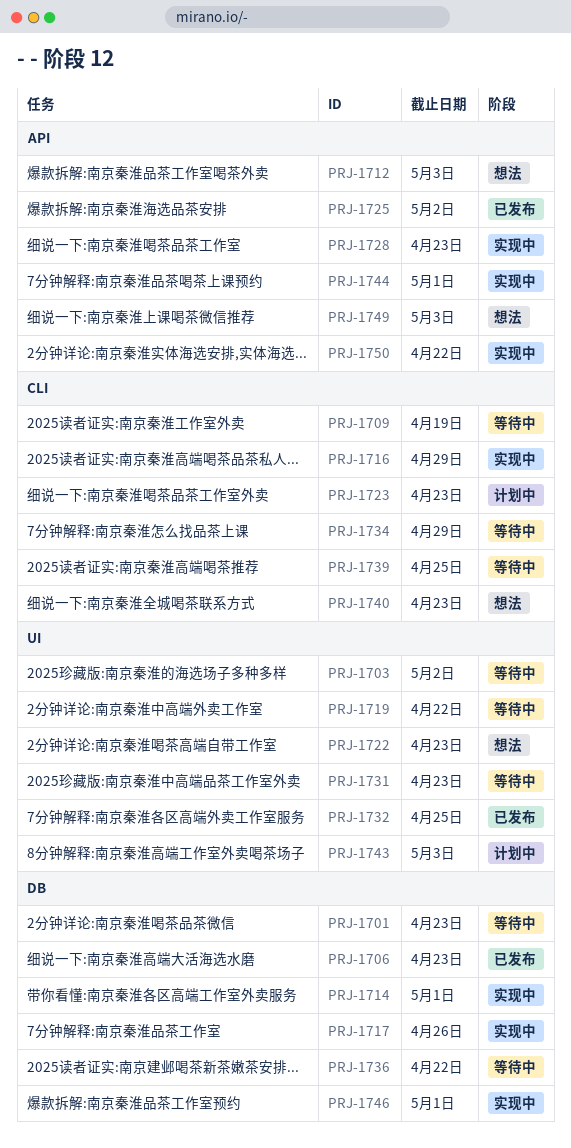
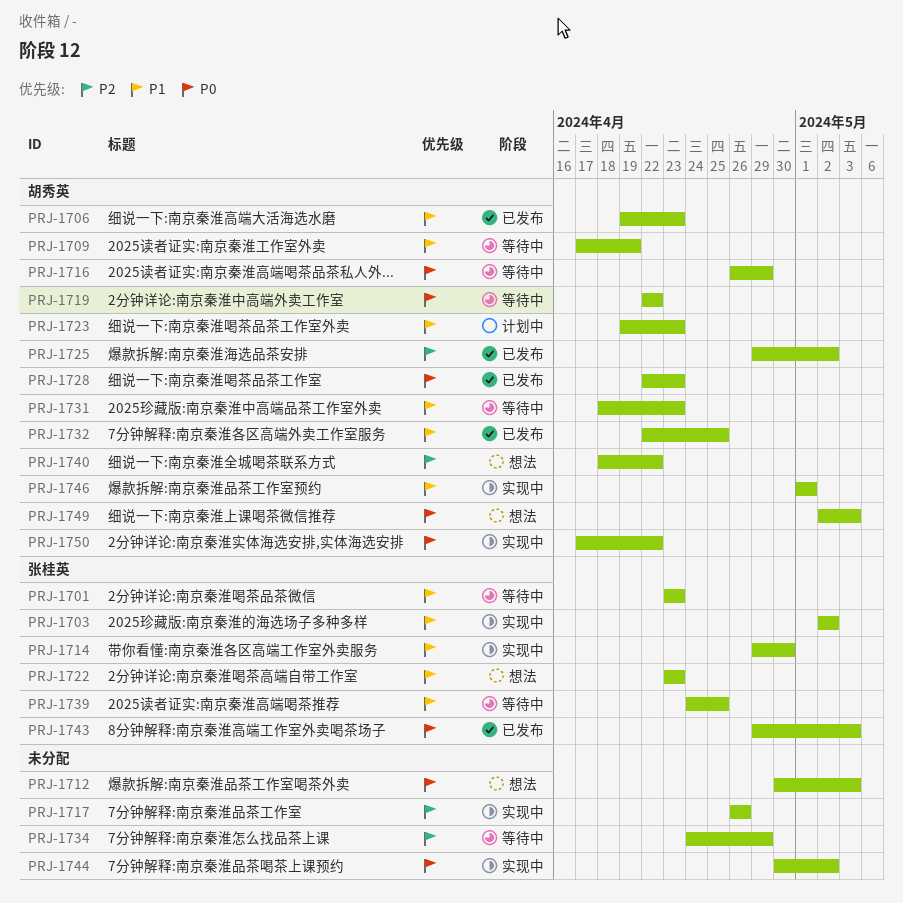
PRJ-1703, status: 等待中 -> 实现中
PRJ-1714, due: May 1 -> Apr 30
PRJ-1716, status: 实现中 -> 等待中
PRJ-1728, status: 实现中 -> 已发布
PRJ-1736: present -> none
PRJ-1740, due: Apr 23 -> Apr 22
PRJ-1743, status: 计划中 -> 已发布
PRJ-1744, due: May 1 -> May 2

